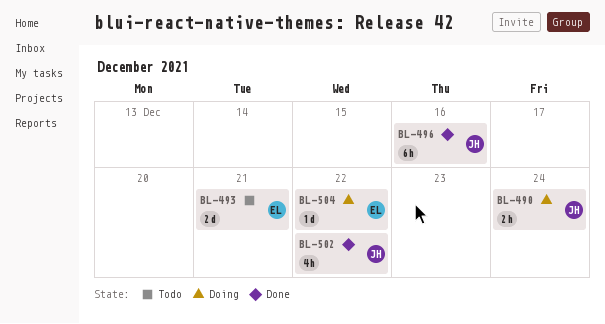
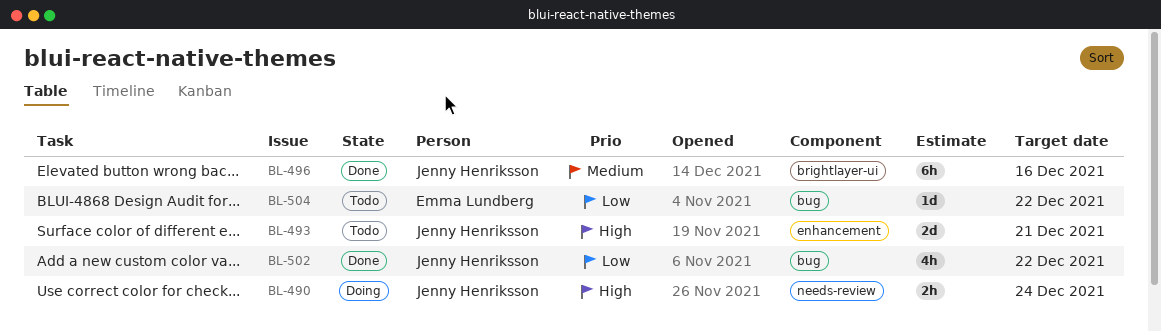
BL-493, owner: Emma Lundberg -> Jenny Henriksson
BL-504, status: Doing -> Todo

